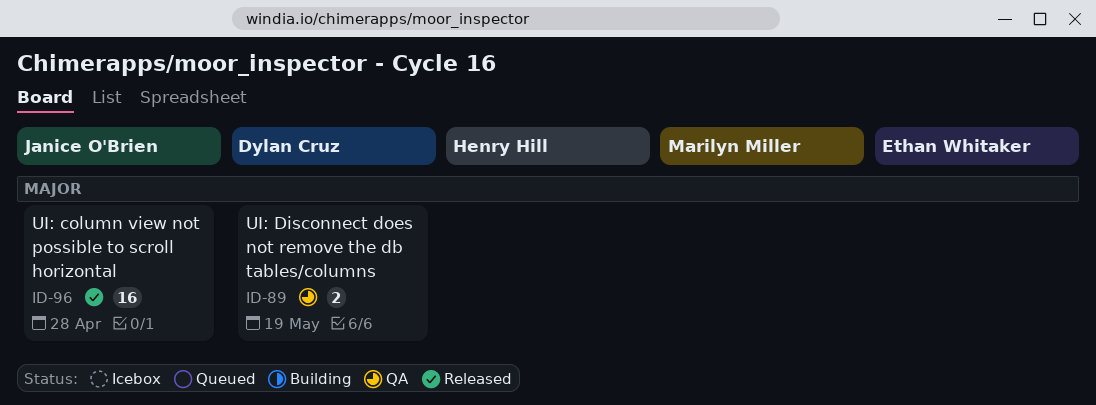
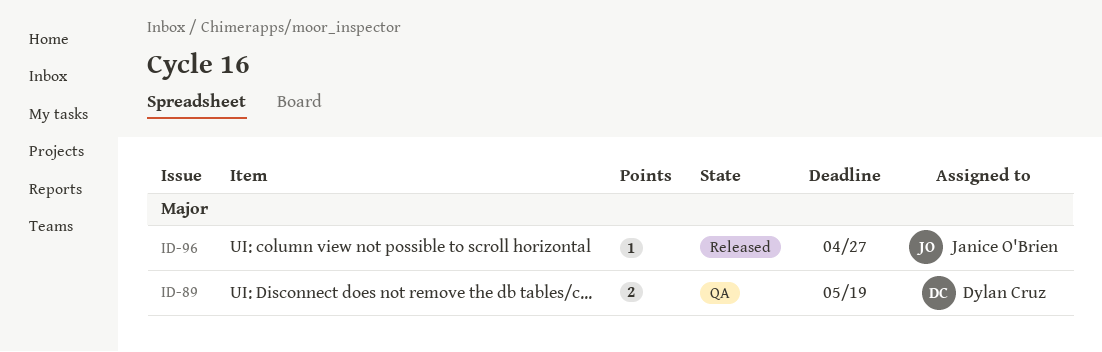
ID-96, estimate: 16 -> 1
ID-96, due: Apr 28 -> Apr 27

